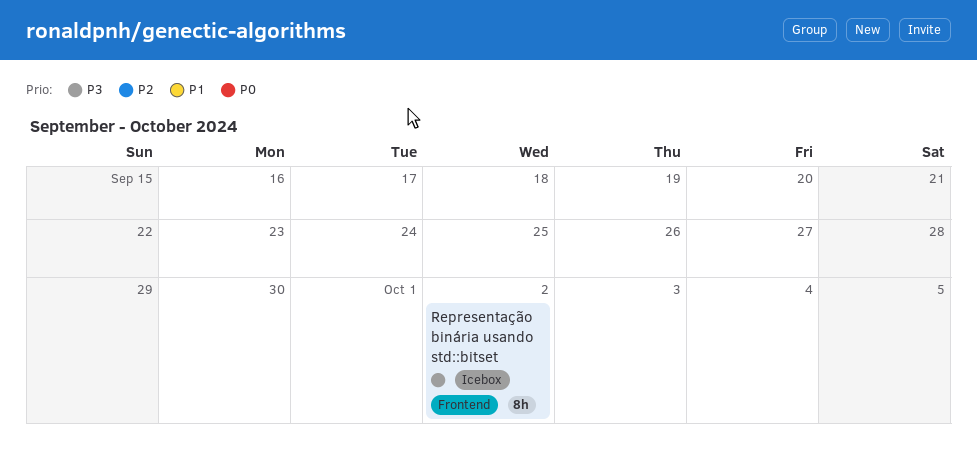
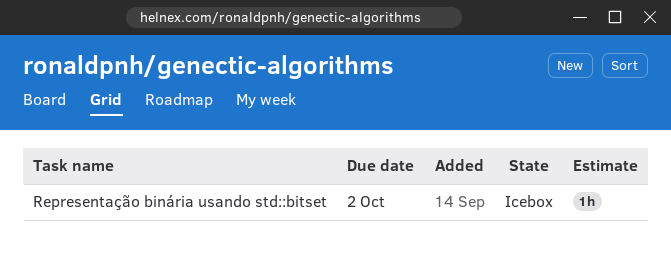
Representação binária usando std::bitset, estimate: 8h -> 1h

